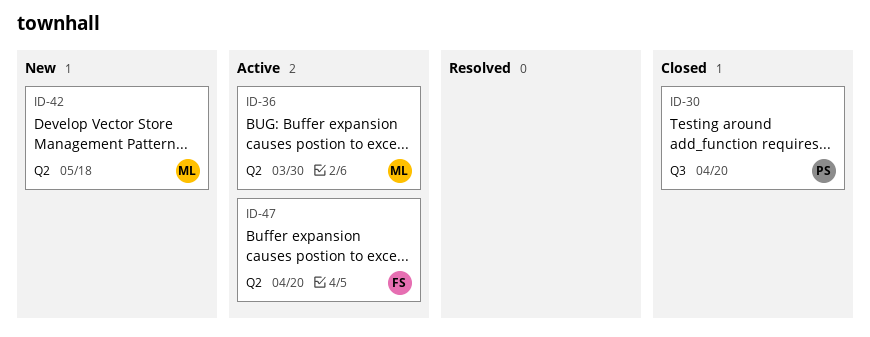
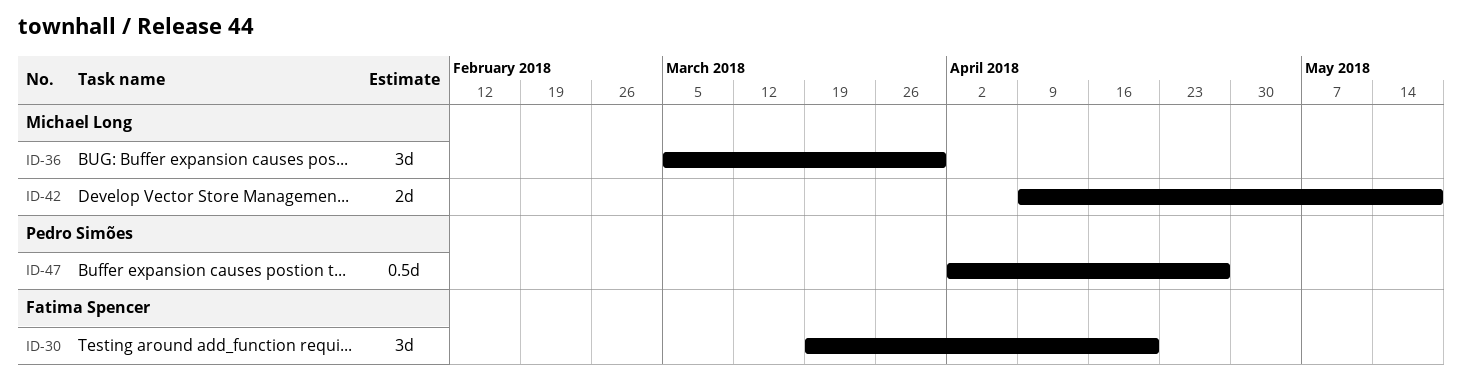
ID-30, owner: Pedro Simões -> Fatima Spencer
ID-47, owner: Fatima Spencer -> Pedro Simões
ID-47, due: Apr 20 -> Apr 27

